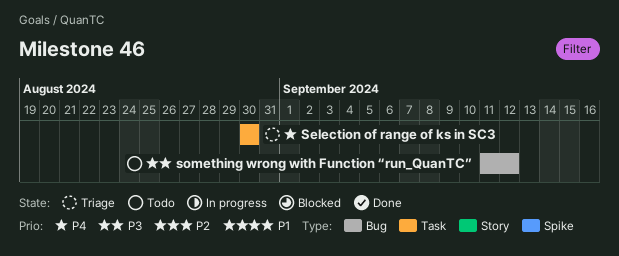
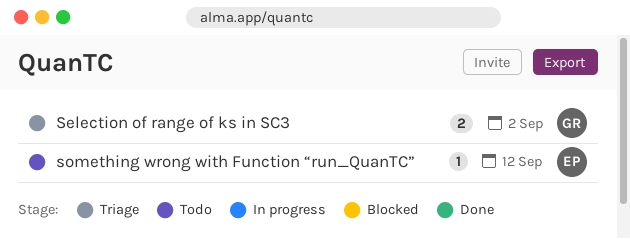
Selection of range of ks in SC3, due: Aug 30 -> Sep 2

